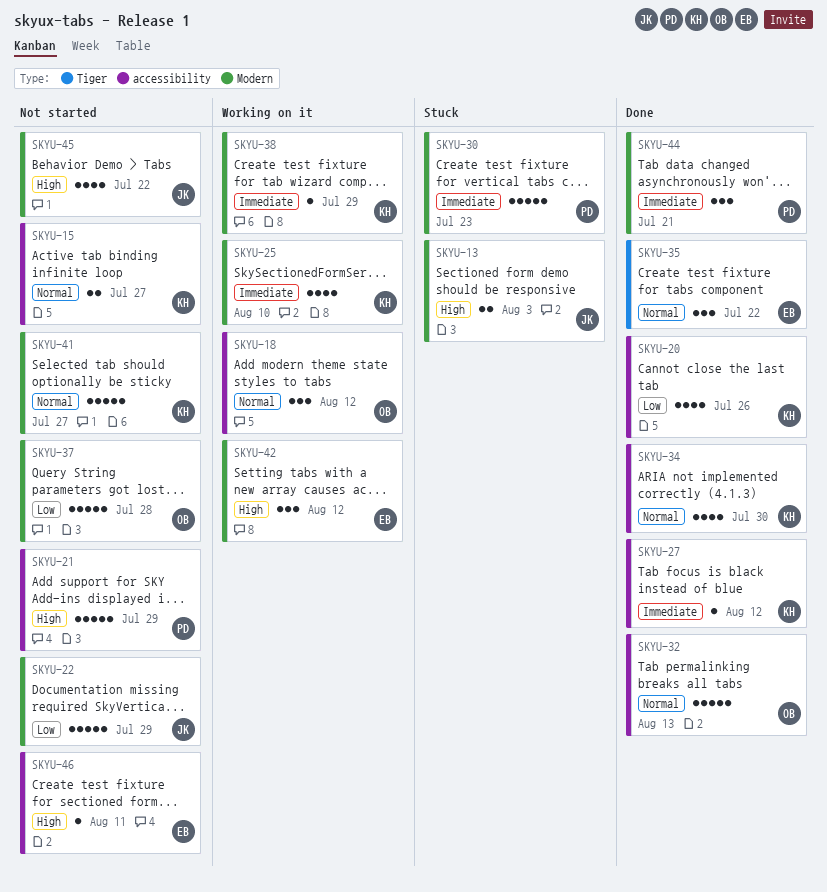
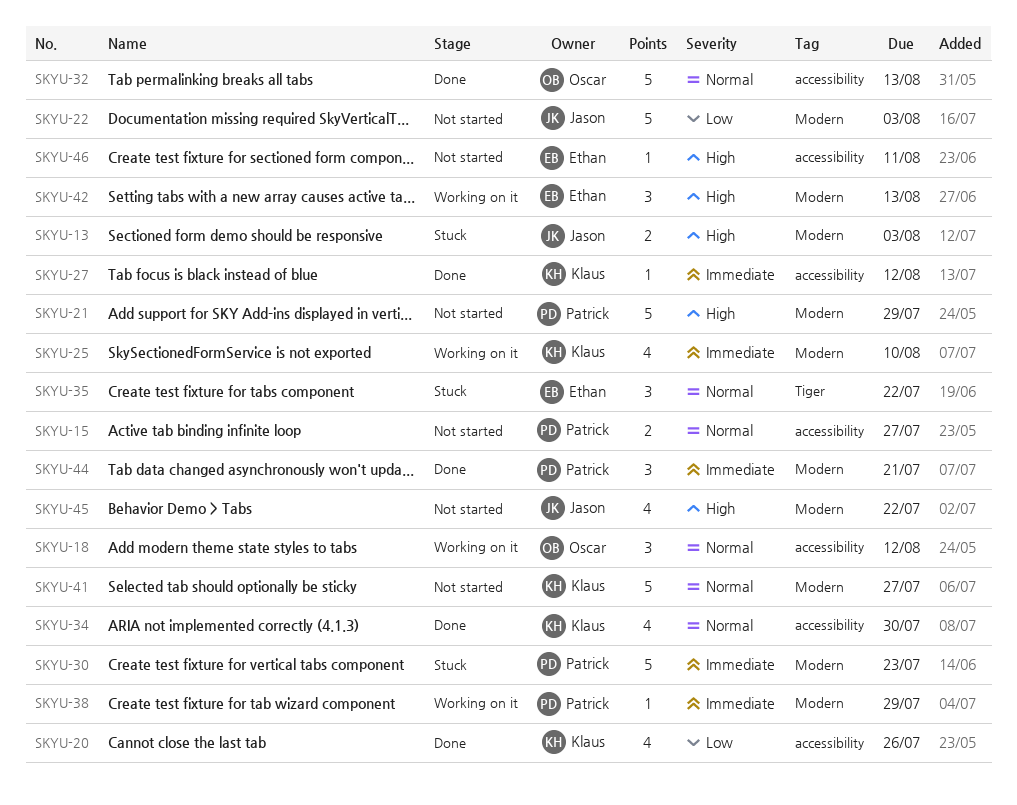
SKYU-15, owner: Klaus -> Patrick
SKYU-21, label: accessibility -> Modern
SKYU-22, due: Jul 29 -> Aug 3
SKYU-35, status: Done -> Stuck
SKYU-37: present -> none
SKYU-38, owner: Klaus -> Patrick
SKYU-42, due: Aug 12 -> Aug 13

